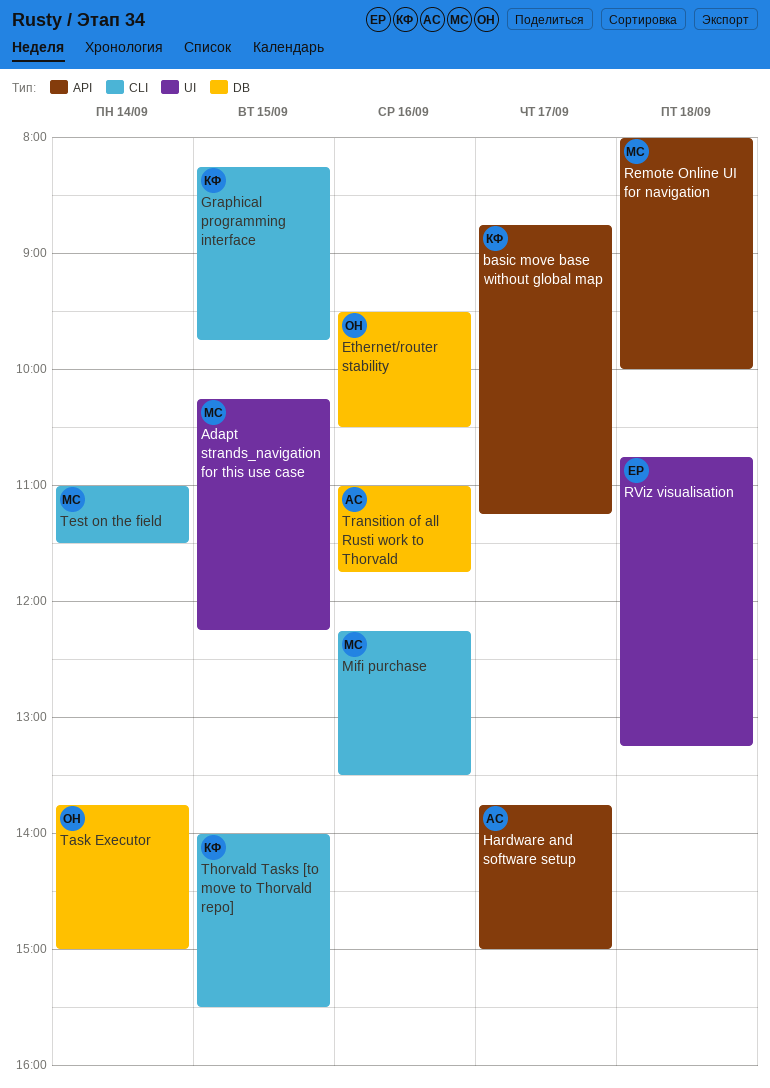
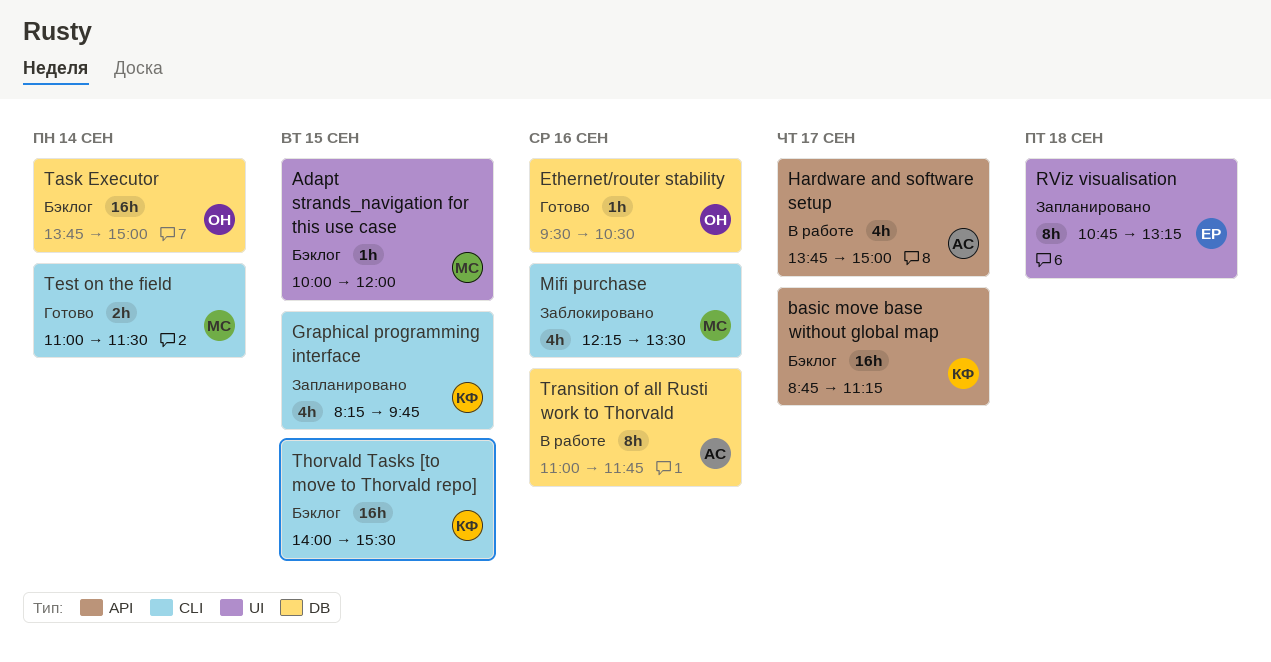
Adapt strands_navigation for this use case, begins: 10:15 -> 10:00
Adapt strands_navigation for this use case, ends: 12:15 -> 12:00
Remote Online UI for navigation: present -> none

